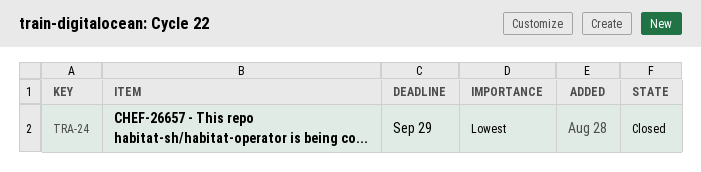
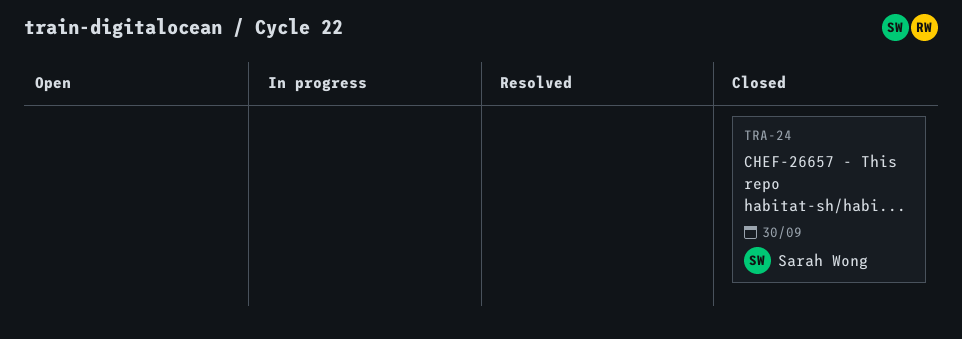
TRA-24, due: Sep 29 -> Sep 30

